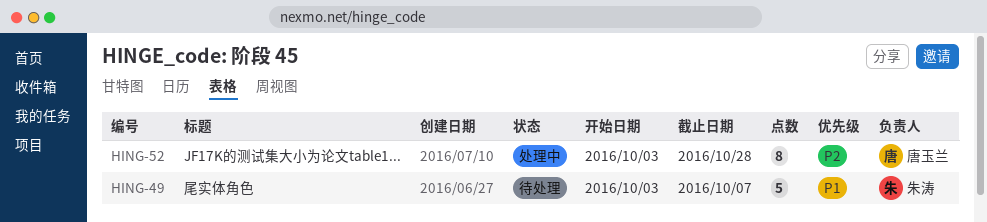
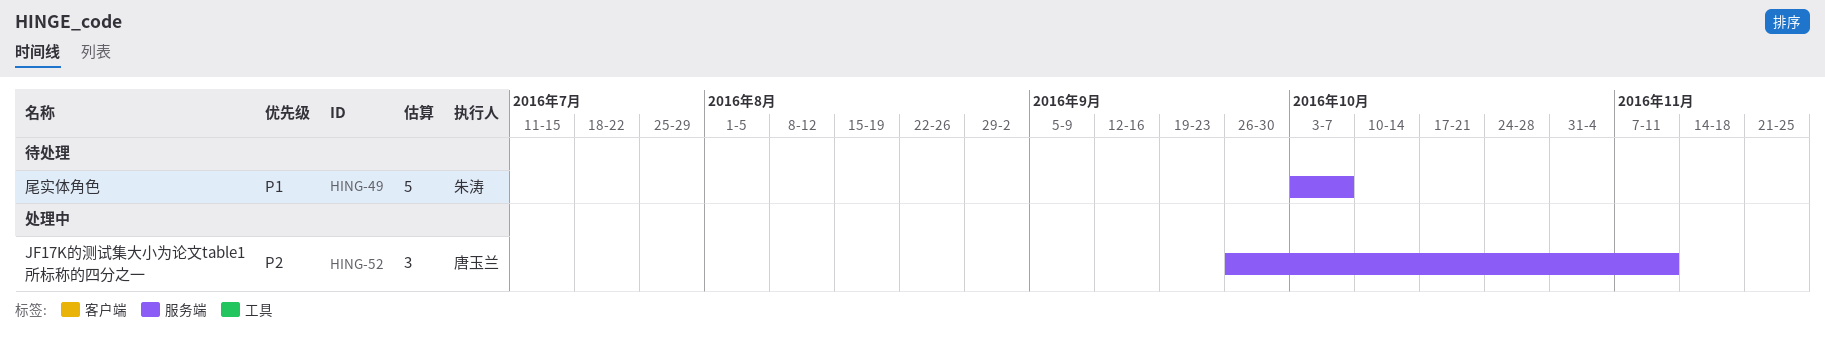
HING-52, estimate: 8 -> 3
HING-52, start: Oct 3 -> Sep 26
HING-52, due: Oct 28 -> Nov 11

